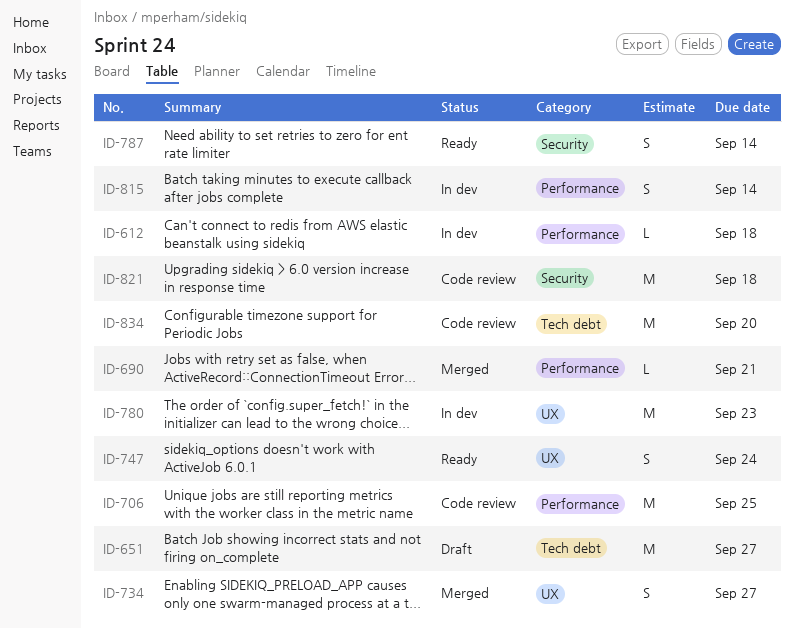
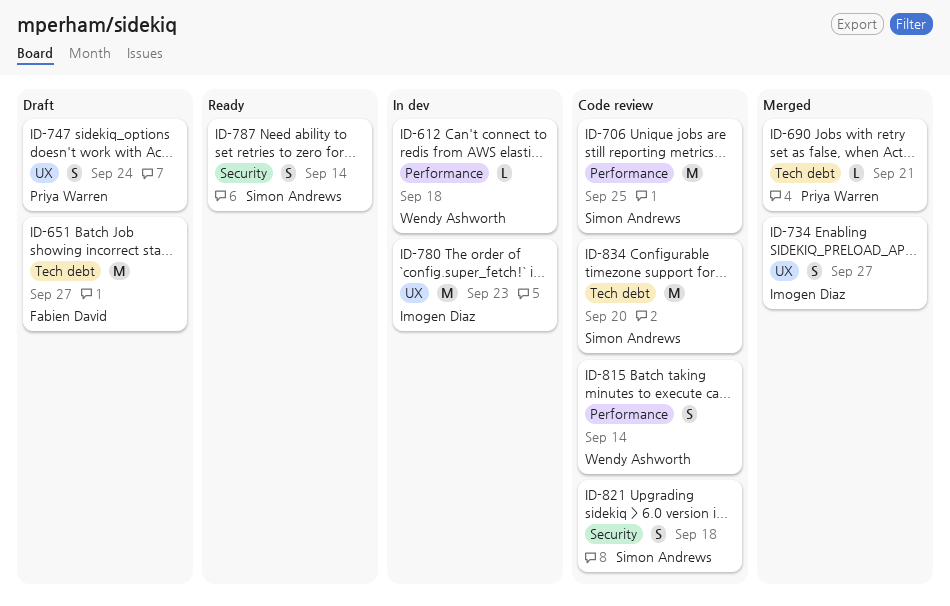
ID-690, label: Performance -> Tech debt
ID-747, status: Ready -> Draft
ID-815, status: In dev -> Code review
ID-821, estimate: M -> S

